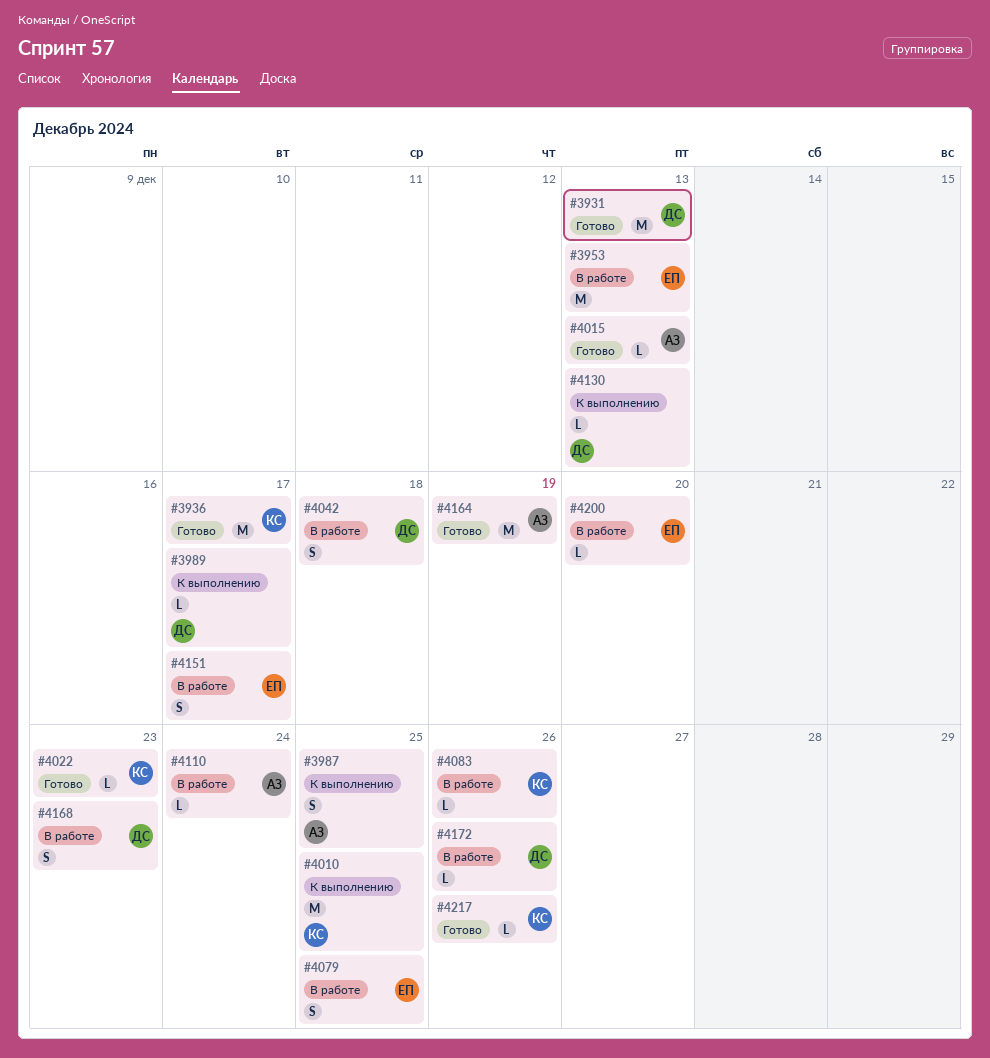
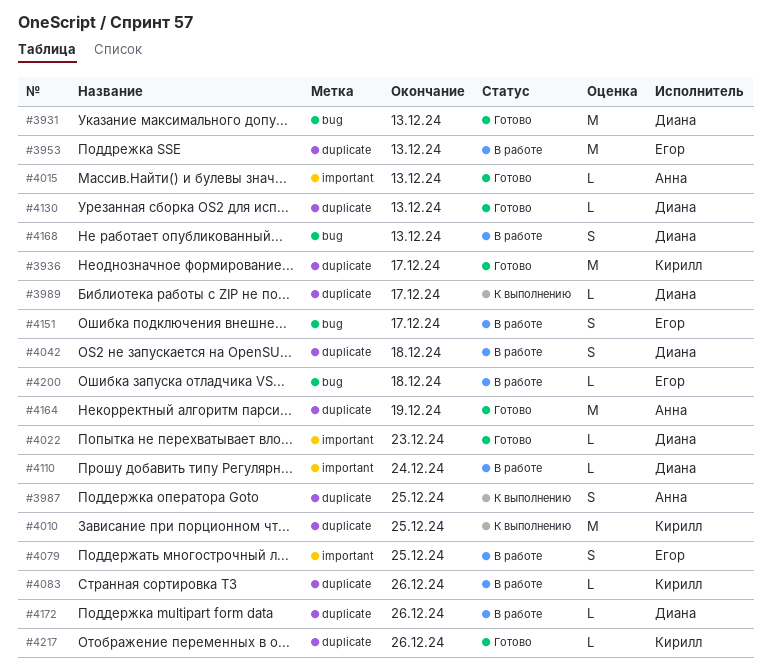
#4022, owner: Кирилл -> Диана
#4110, owner: Анна -> Диана
#4130, status: К выполнению -> Готово
#4168, due: Dec 23 -> Dec 13
#4200, due: Dec 20 -> Dec 18

